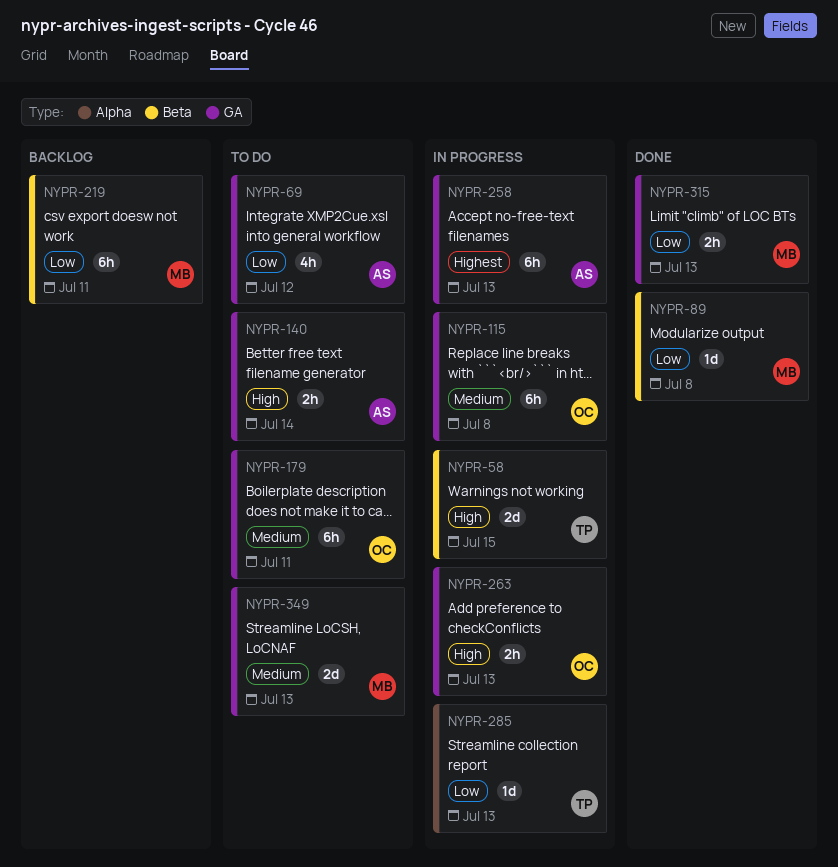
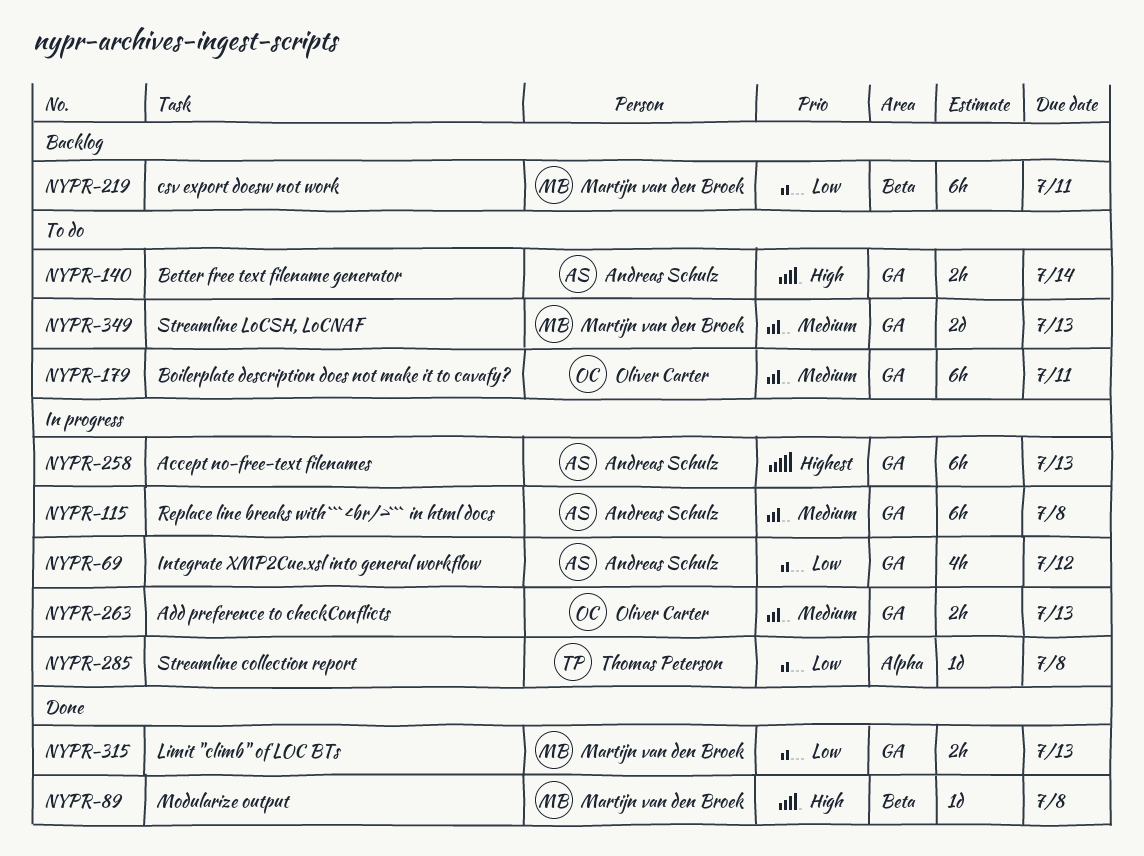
NYPR-58: present -> none
NYPR-69, status: To do -> In progress
NYPR-89, priority: Low -> High
NYPR-115, owner: Oliver Carter -> Andreas Schulz
NYPR-263, priority: High -> Medium
NYPR-285, due: Jul 13 -> Jul 8

